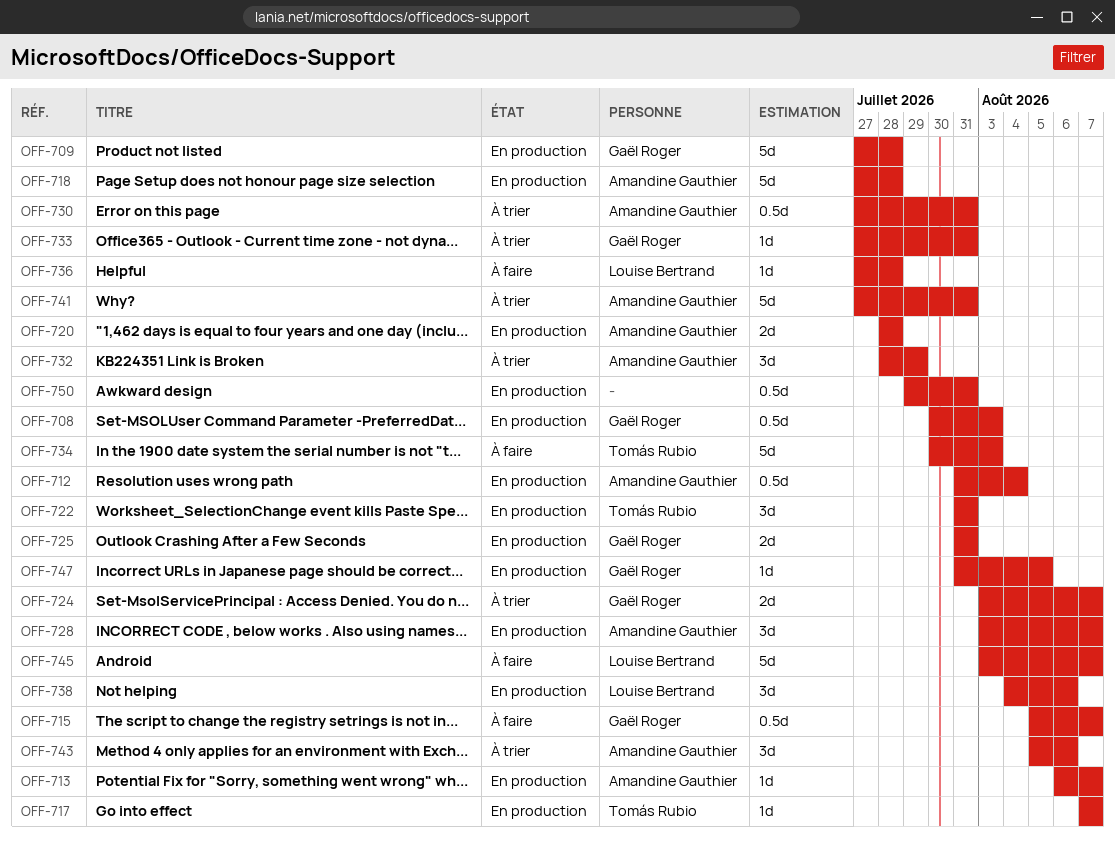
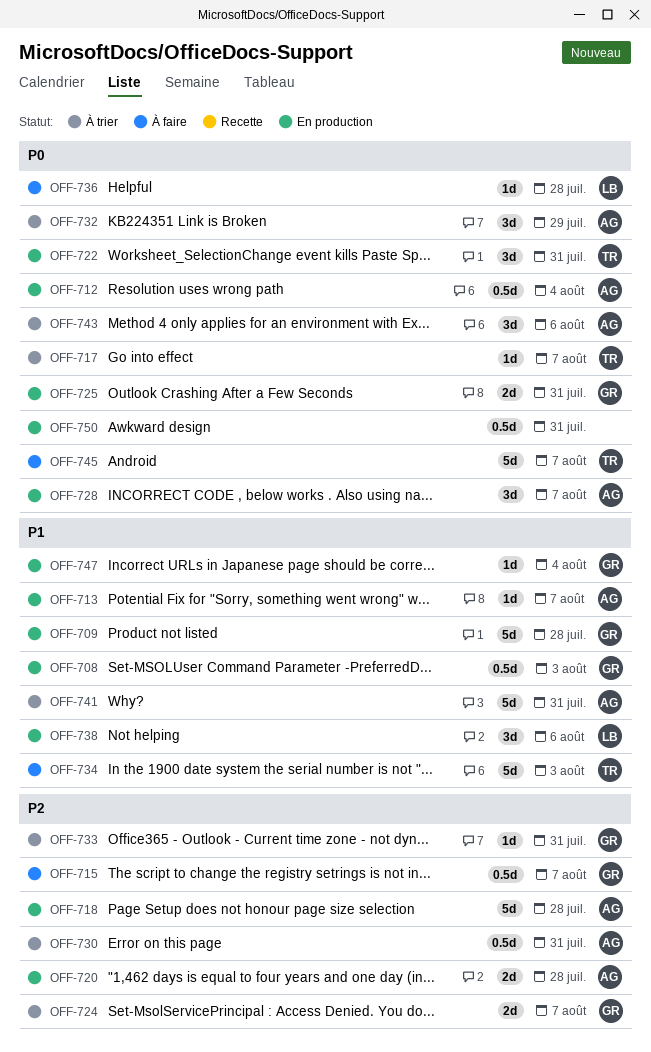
OFF-717, status: En production -> À trier
OFF-745, owner: Louise Bertrand -> Tomás Rubio
OFF-747, due: Aug 5 -> Aug 4

